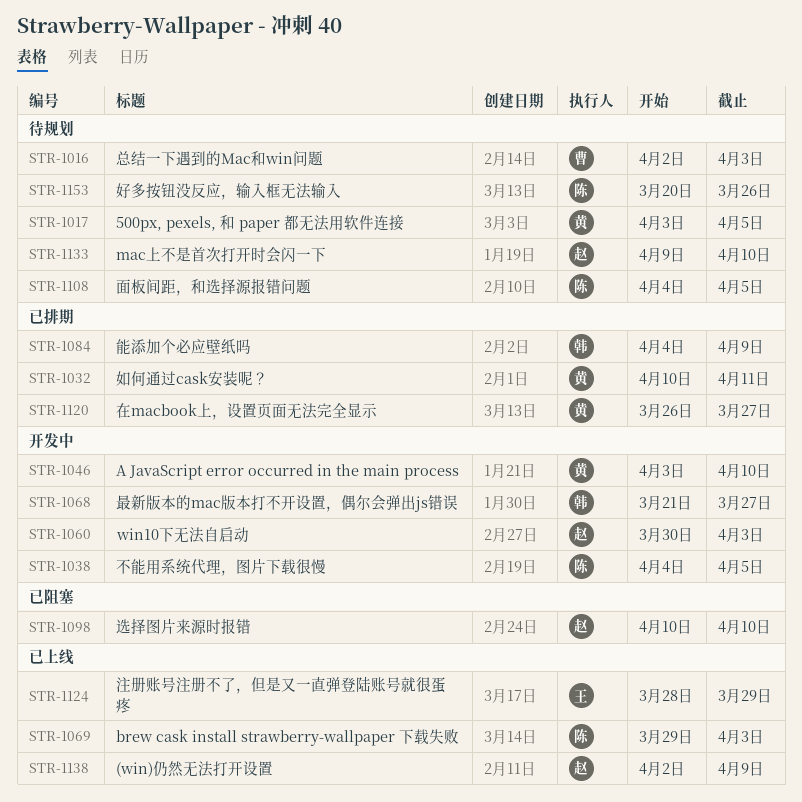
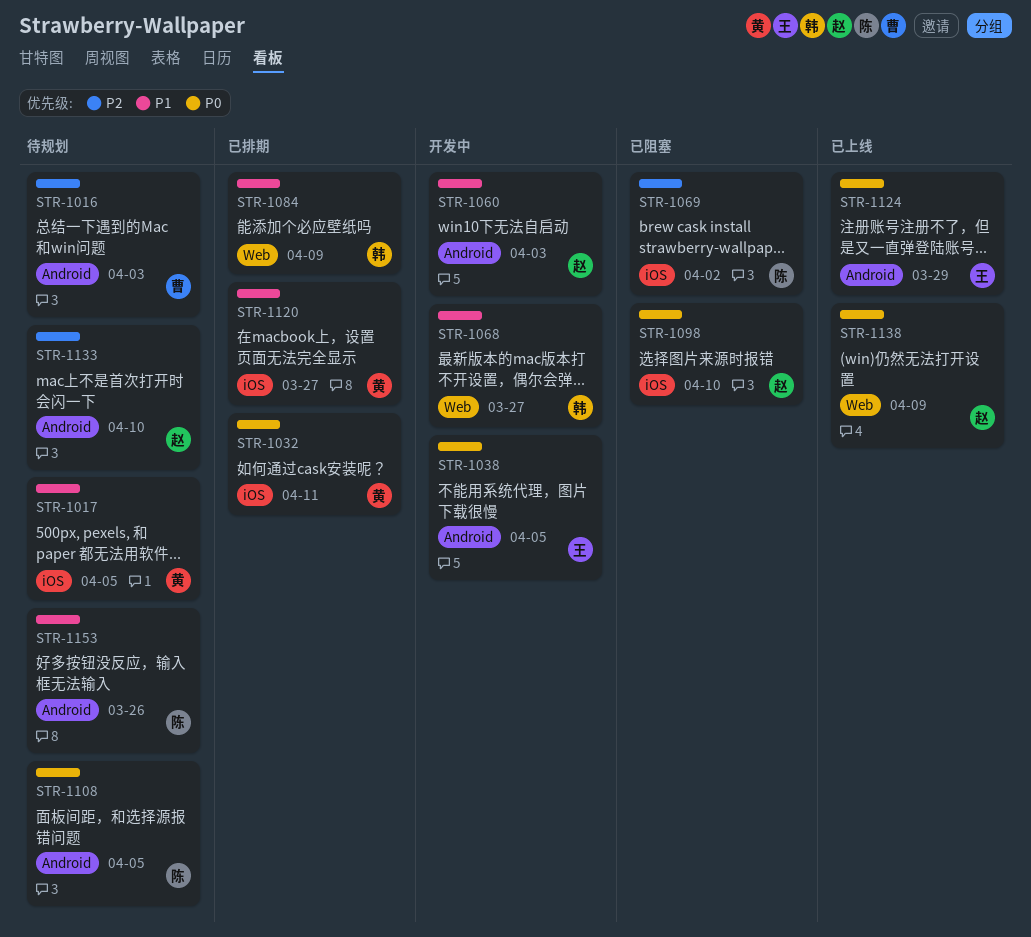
STR-1038, owner: 陈 -> 王
STR-1046: present -> none
STR-1069, status: 已上线 -> 已阻塞
STR-1069, due: Apr 3 -> Apr 2

